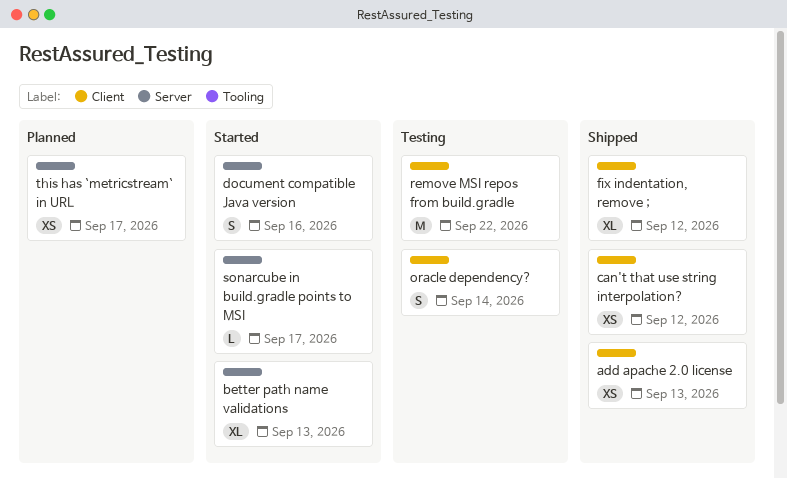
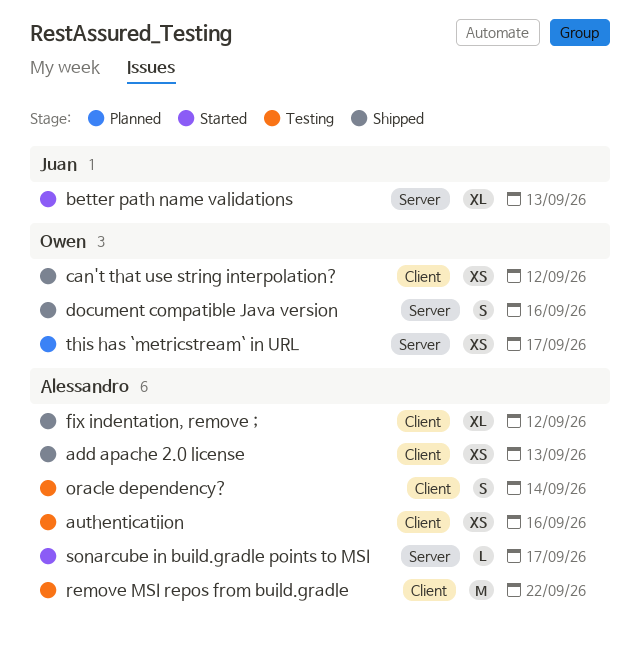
authenticatiion: none -> present
document compatible Java version, status: Started -> Shipped

